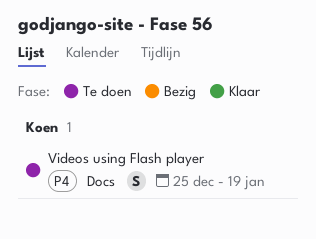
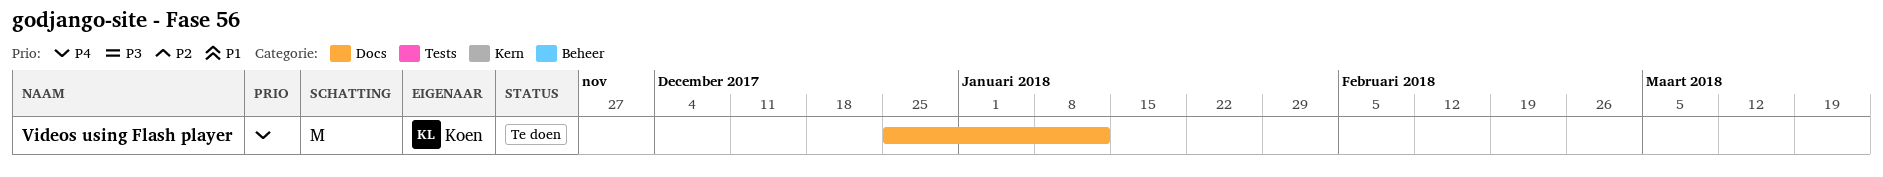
Videos using Flash player, estimate: S -> M
Videos using Flash player, due: Jan 19 -> Jan 12

